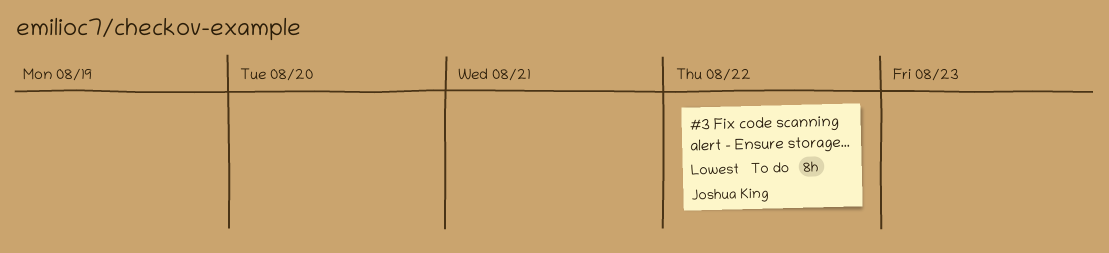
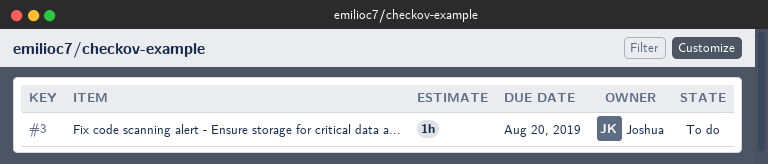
#3, estimate: 8h -> 1h
#3, due: Aug 22 -> Aug 20

